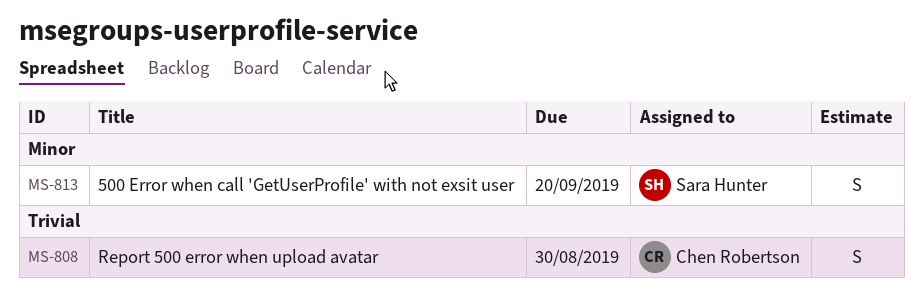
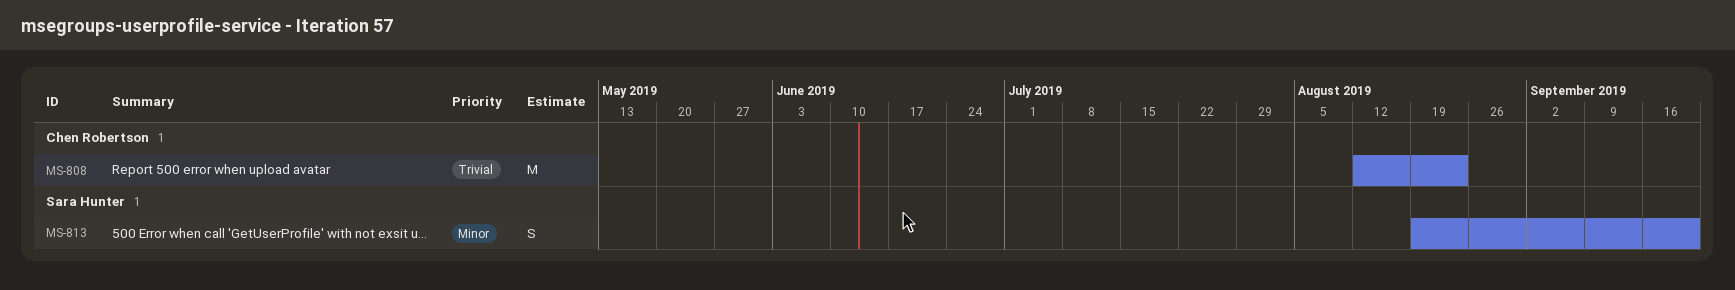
MS-808, estimate: S -> M
MS-808, due: Aug 30 -> Aug 23

